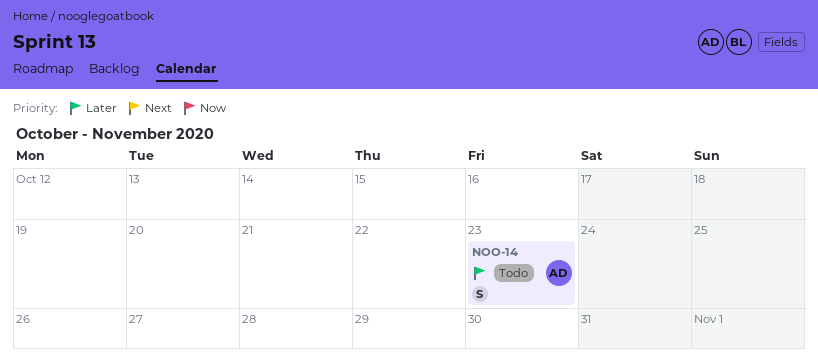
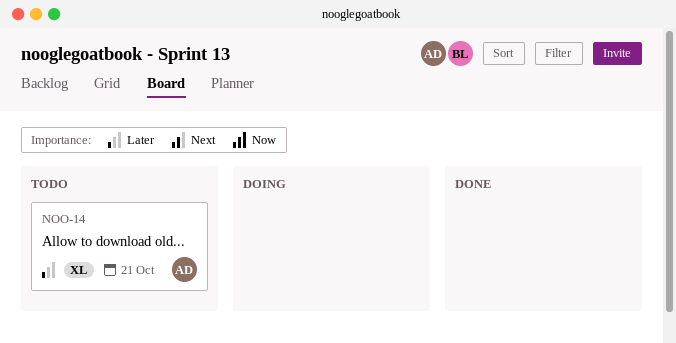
NOO-14, estimate: S -> XL
NOO-14, due: Oct 23 -> Oct 21

